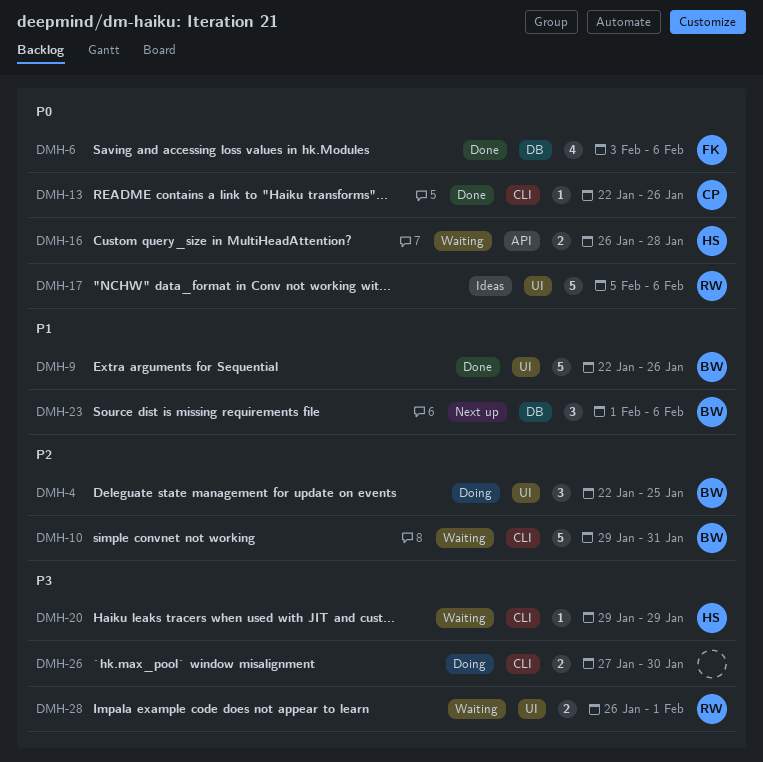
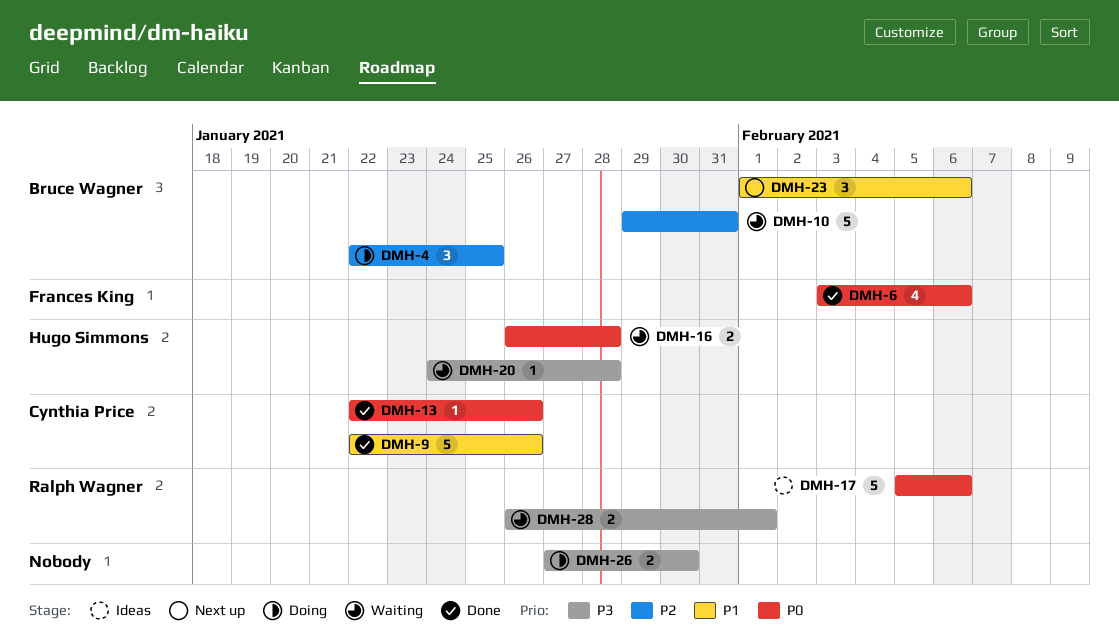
DMH-9, owner: Bruce Wagner -> Cynthia Price
DMH-20, start: Jan 29 -> Jan 24
DMH-20, due: Jan 29 -> Jan 28

